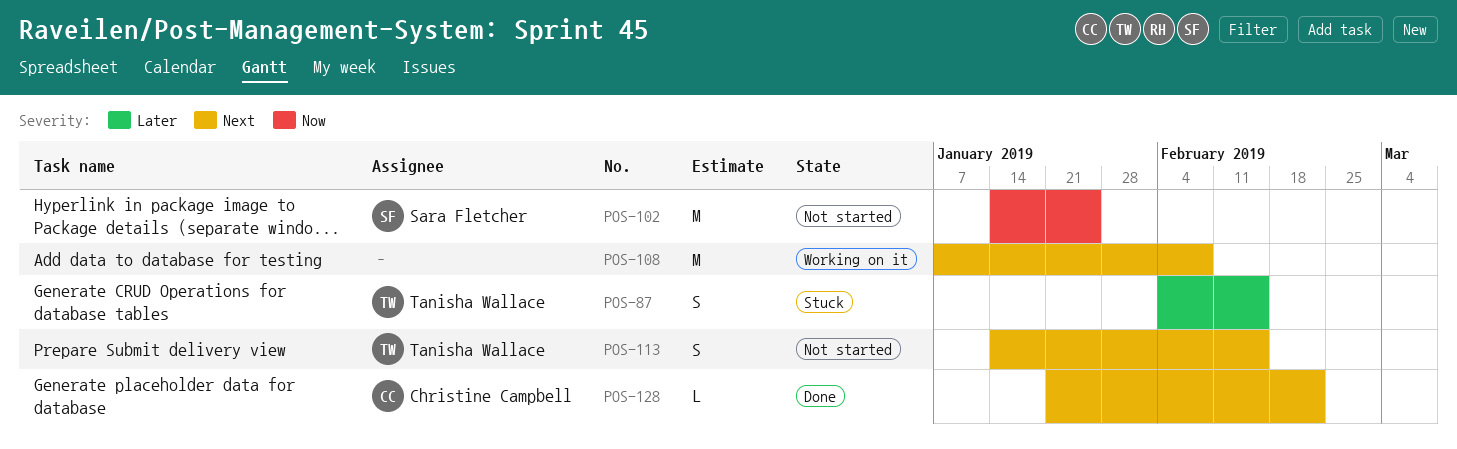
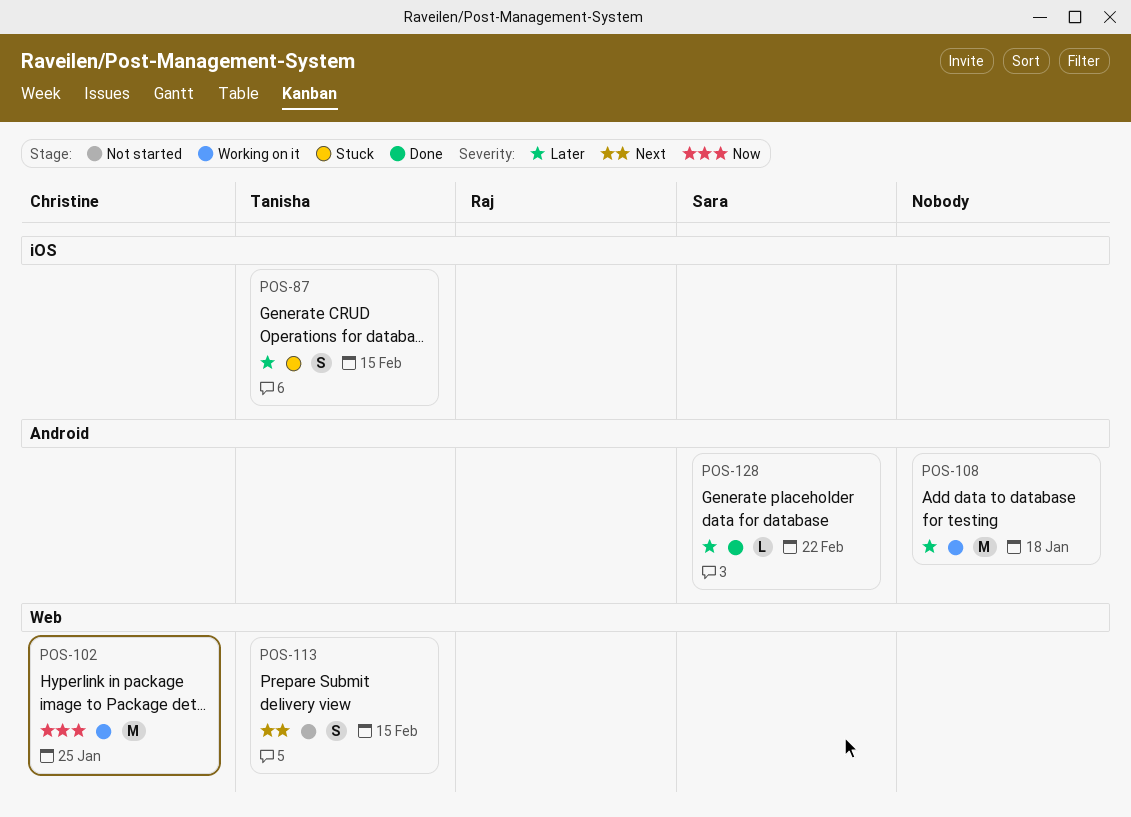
POS-102, status: Not started -> Working on it
POS-102, owner: Sara Fletcher -> Christine Campbell
POS-108, priority: Next -> Later
POS-108, due: Feb 8 -> Jan 18
POS-128, owner: Christine Campbell -> Sara Fletcher
POS-128, priority: Next -> Later

